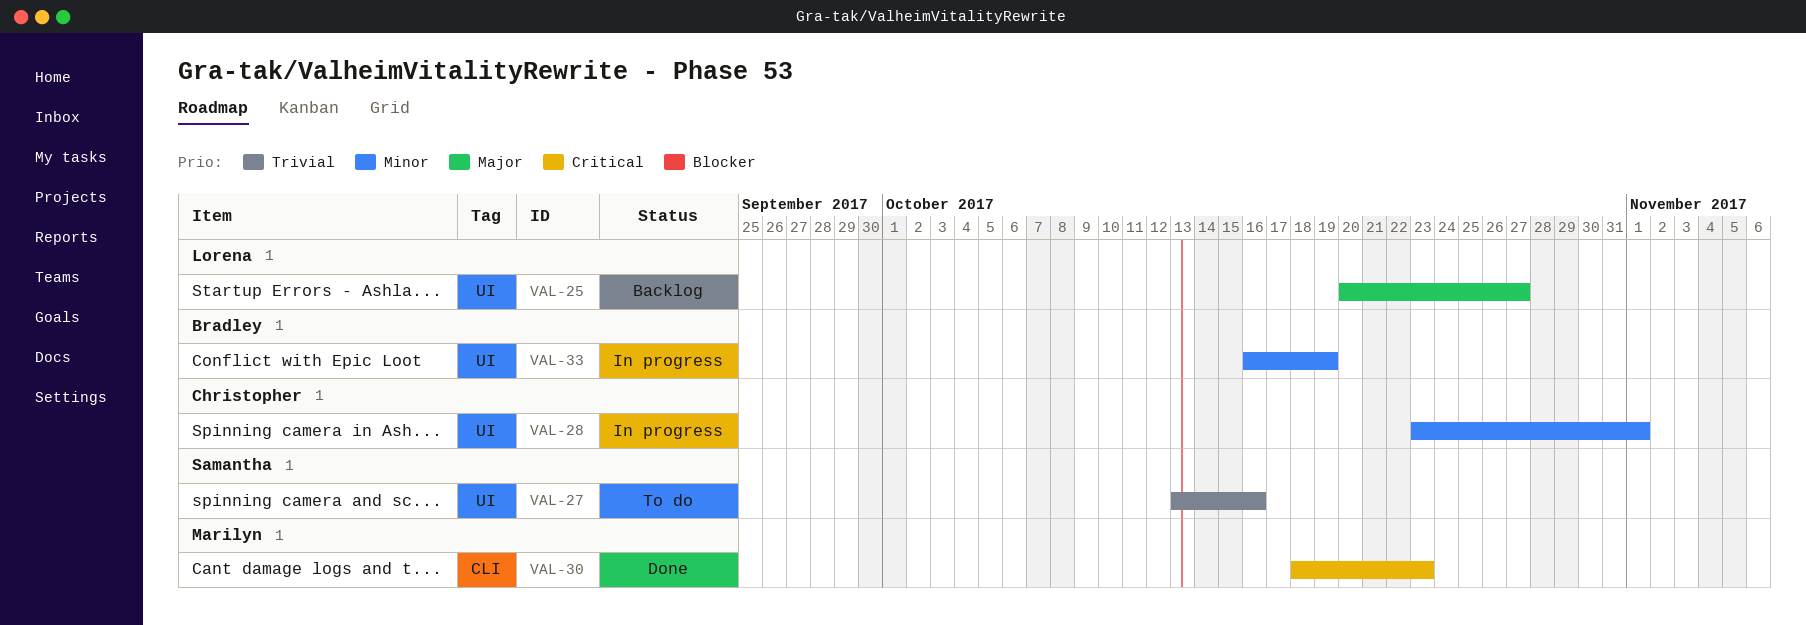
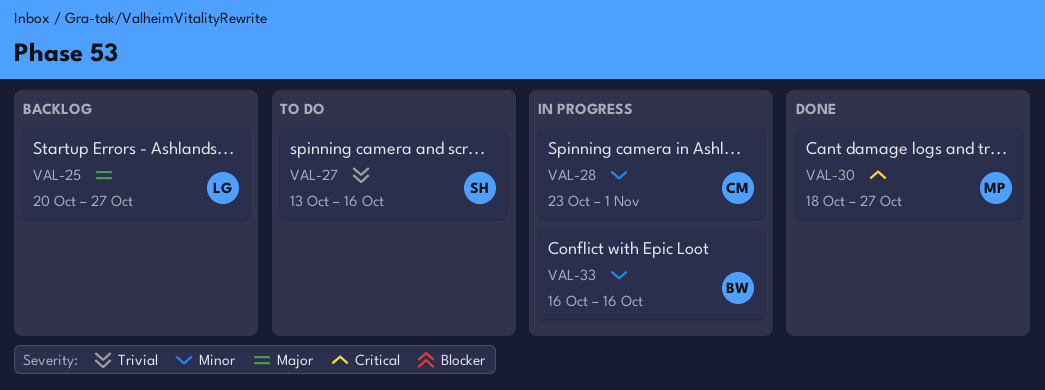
VAL-30, due: Oct 23 -> Oct 27
VAL-33, due: Oct 19 -> Oct 16

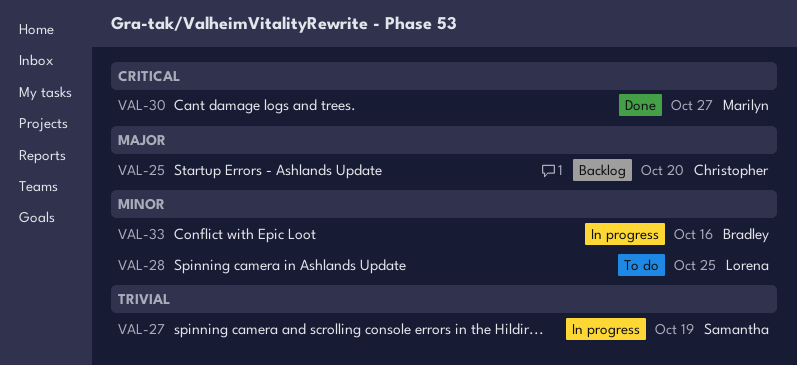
VAL-25, owner: Lorena -> Christopher
VAL-25, due: Oct 27 -> Oct 20
VAL-27, status: To do -> In progress
VAL-27, due: Oct 16 -> Oct 19
VAL-28, status: In progress -> To do
VAL-28, owner: Christopher -> Lorena
VAL-28, due: Nov 1 -> Oct 25

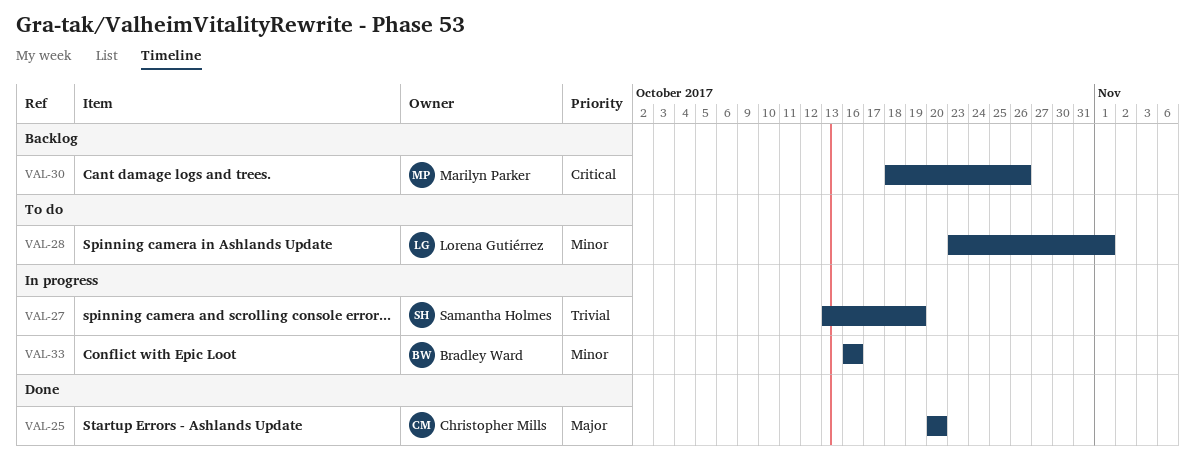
VAL-25, status: Backlog -> Done
VAL-28, due: Oct 25 -> Nov 1
VAL-30, status: Done -> Backlog
VAL-30, due: Oct 27 -> Oct 26

